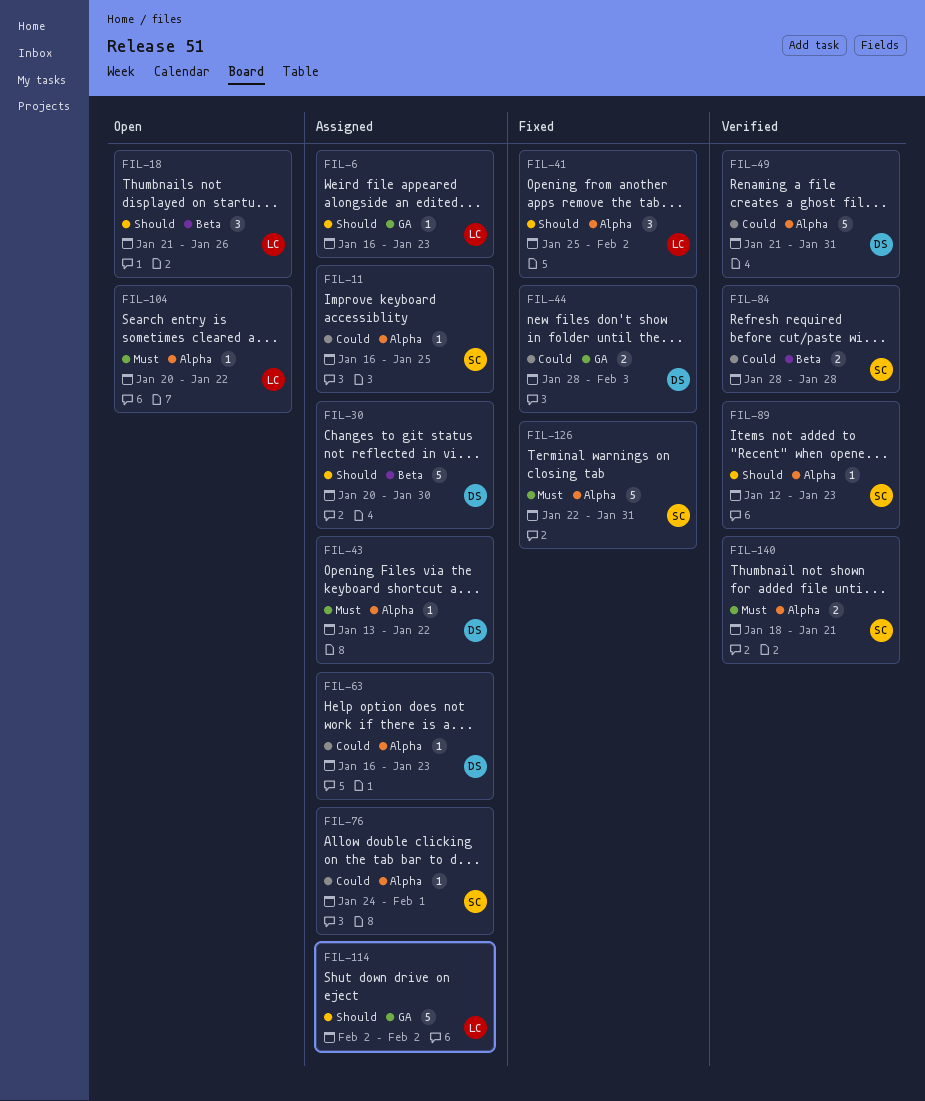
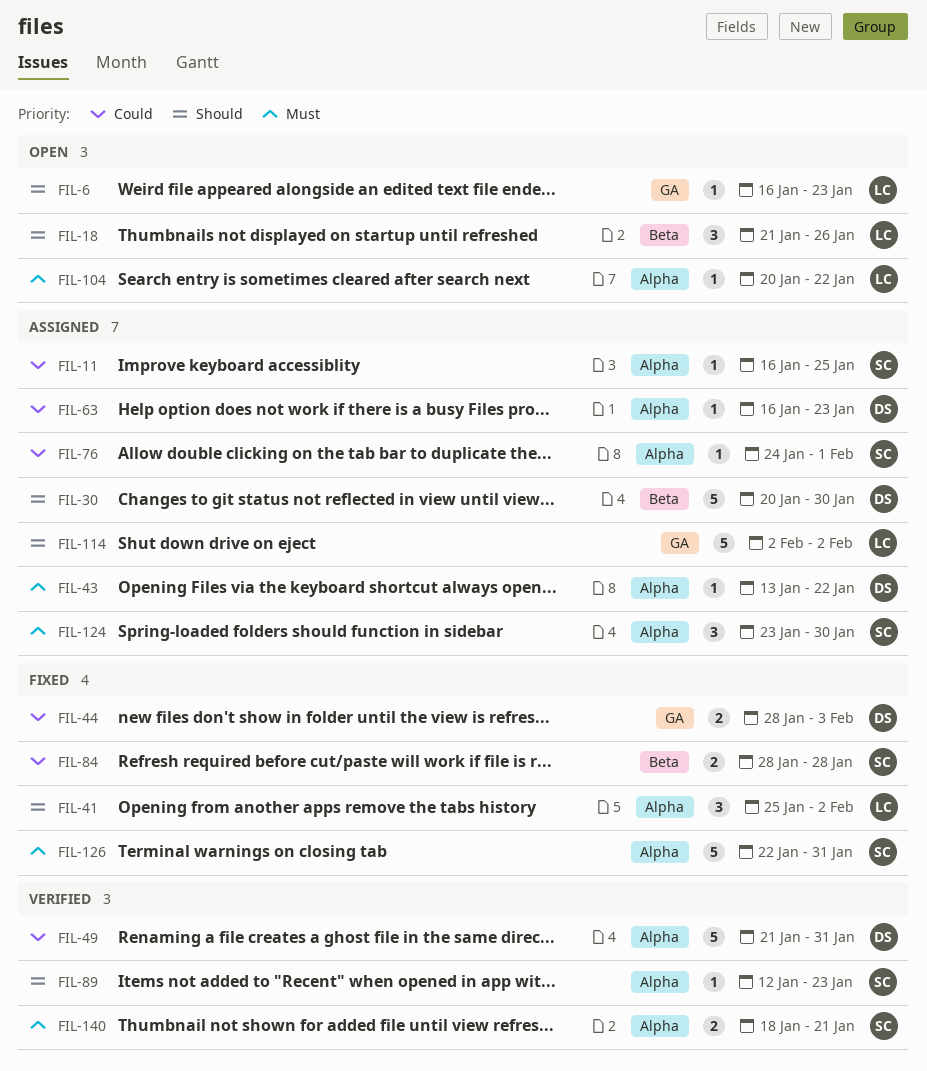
FIL-6, status: Assigned -> Open
FIL-84, status: Verified -> Fixed
FIL-124: none -> present

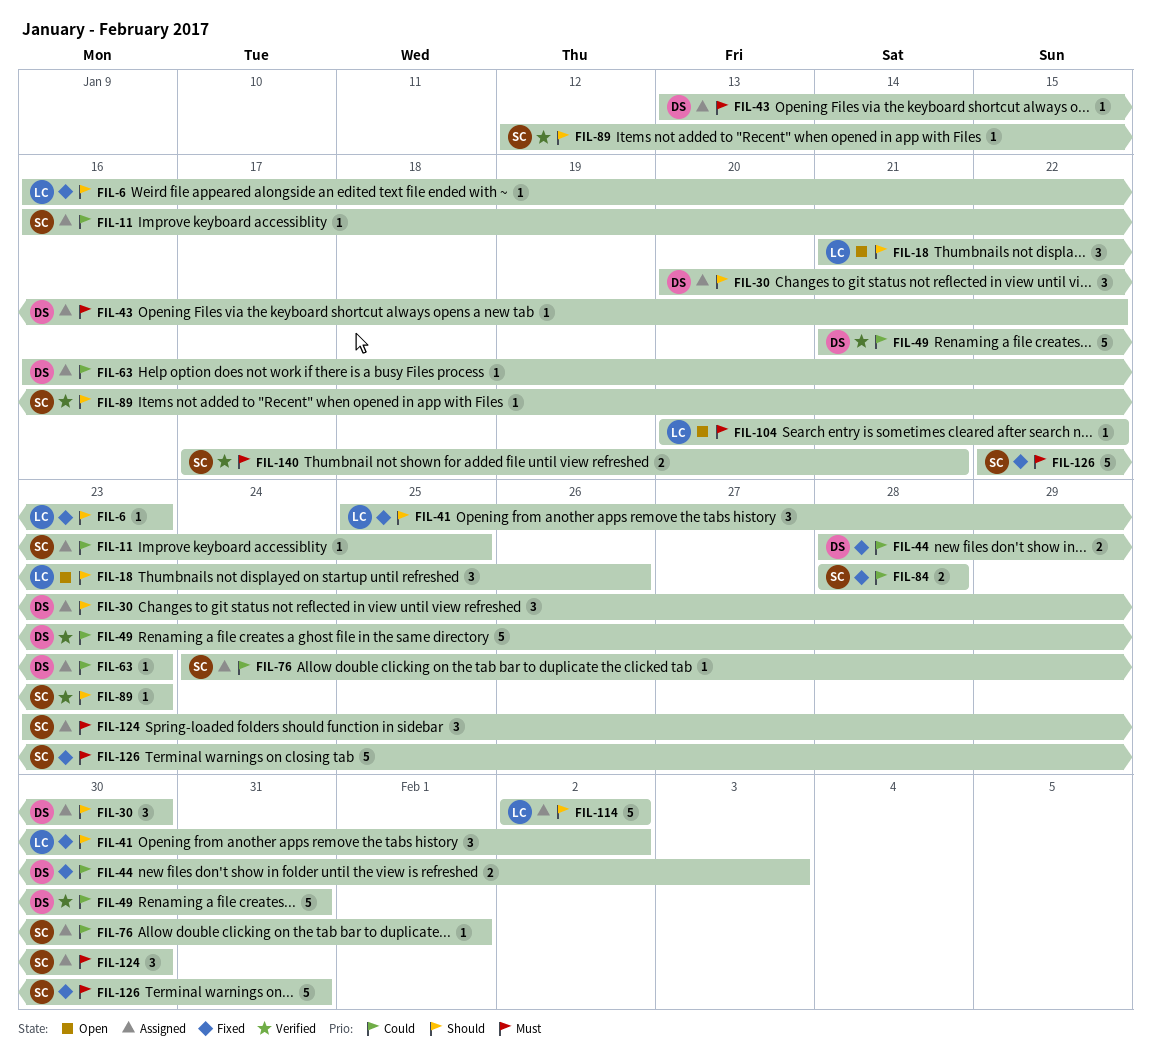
FIL-6, status: Open -> Fixed
FIL-30, estimate: 5 -> 3
FIL-140, start: Jan 18 -> Jan 17

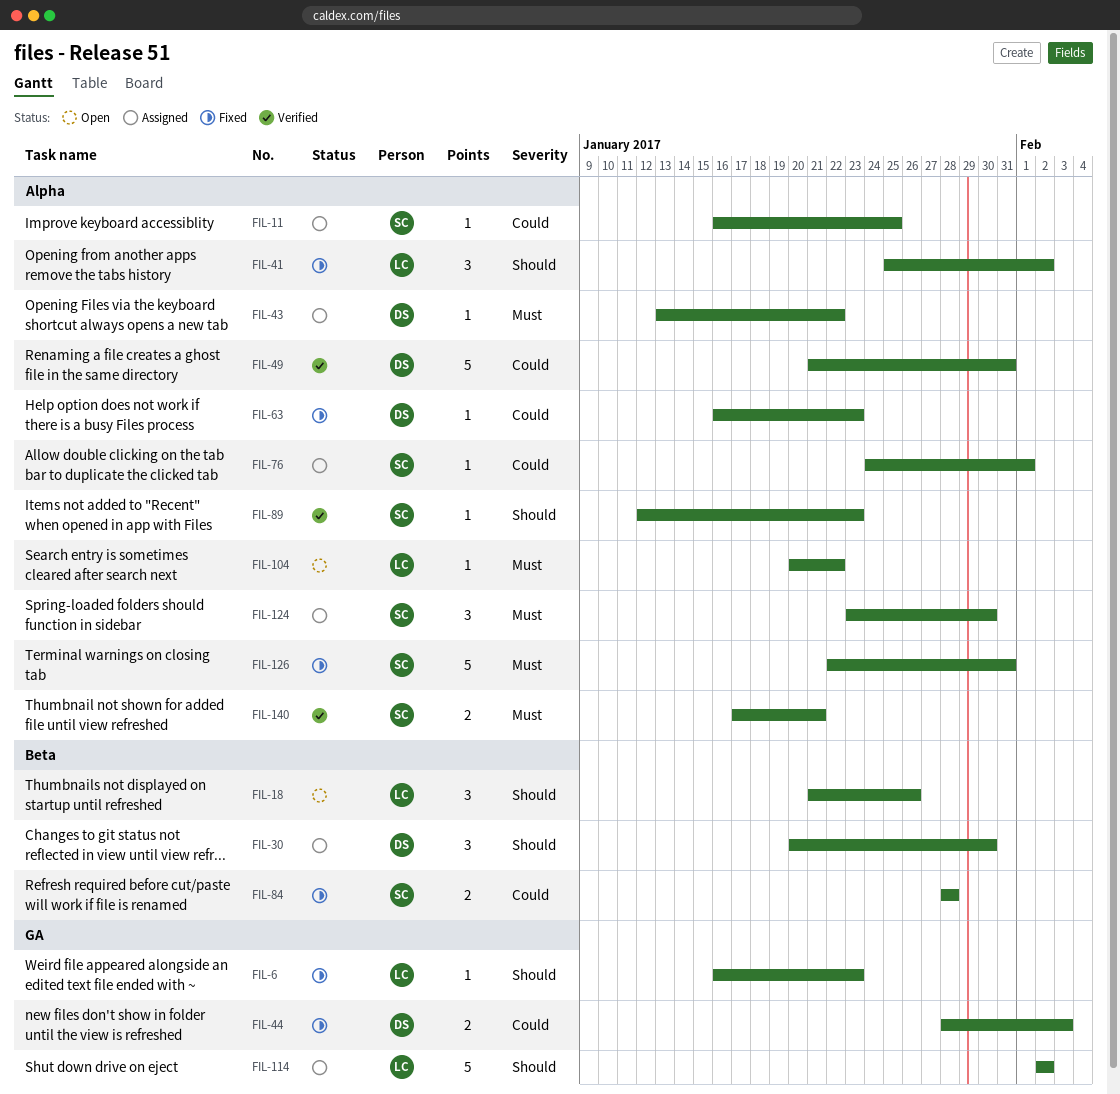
FIL-63, status: Assigned -> Fixed

